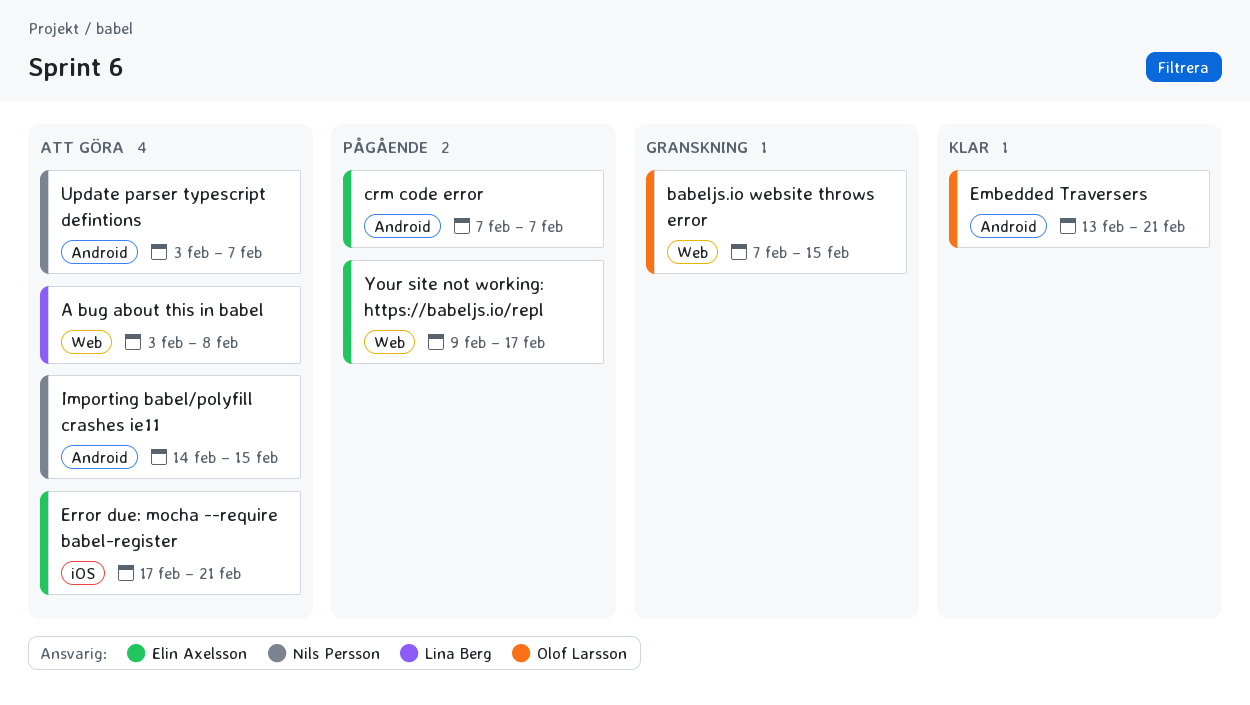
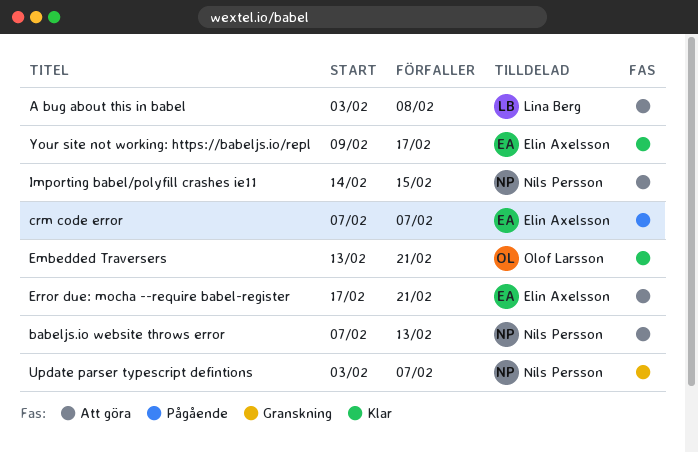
babeljs.io website throws error, status: Granskning -> Att göra
babeljs.io website throws error, owner: Olof Larsson -> Nils Persson
babeljs.io website throws error, due: Feb 15 -> Feb 13
Update parser typescript defintions, status: Att göra -> Granskning
Your site not working: https://babeljs.io/repl, status: Pågående -> Klar

